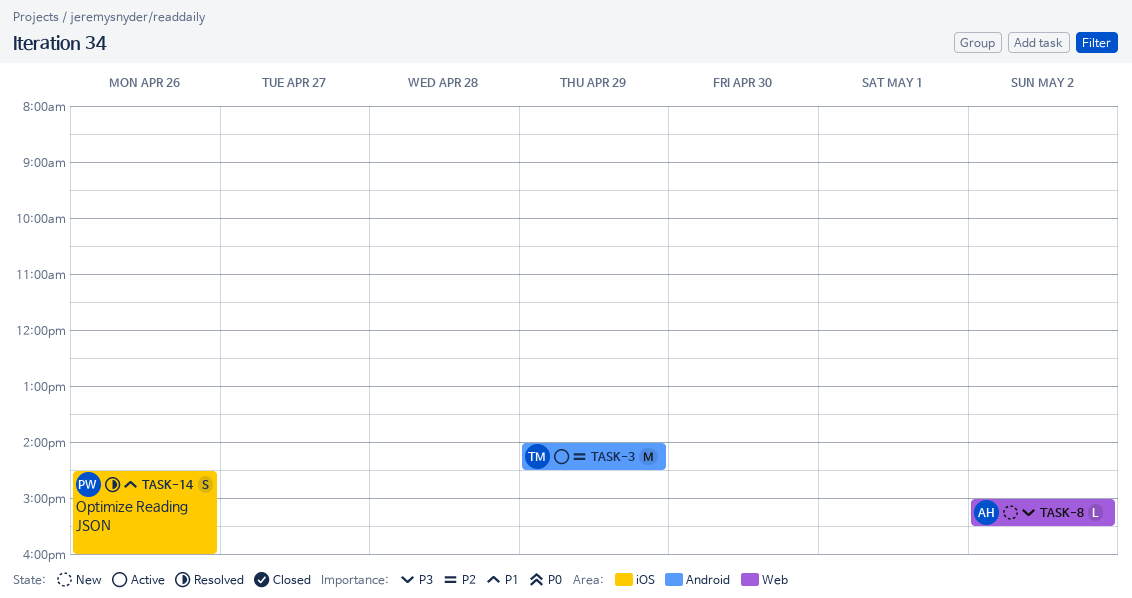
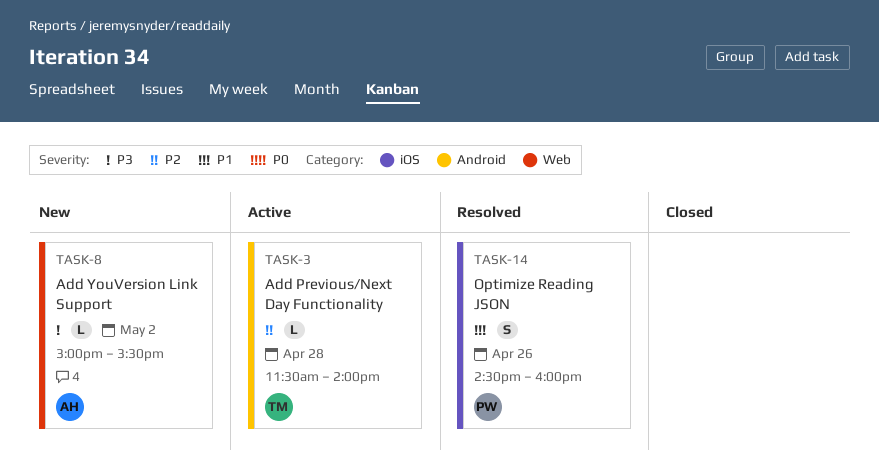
TASK-3, estimate: M -> L
TASK-3, day: Apr 29 -> Apr 28
TASK-3, begins: 14:00 -> 11:30
TASK-3, ends: 14:30 -> 14:00

